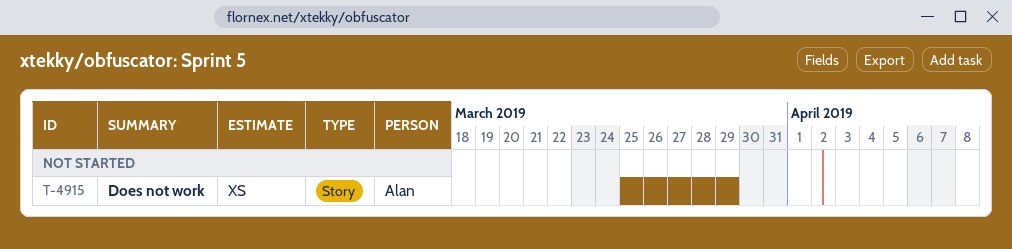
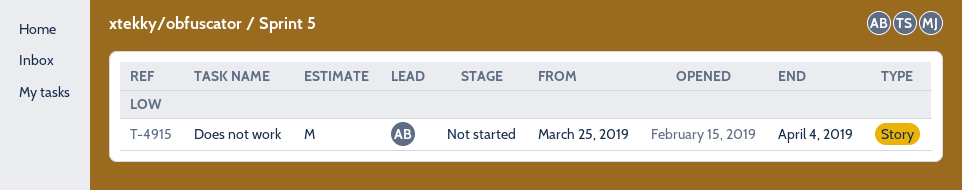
T-4915, estimate: XS -> M
T-4915, due: Mar 29 -> Apr 4

